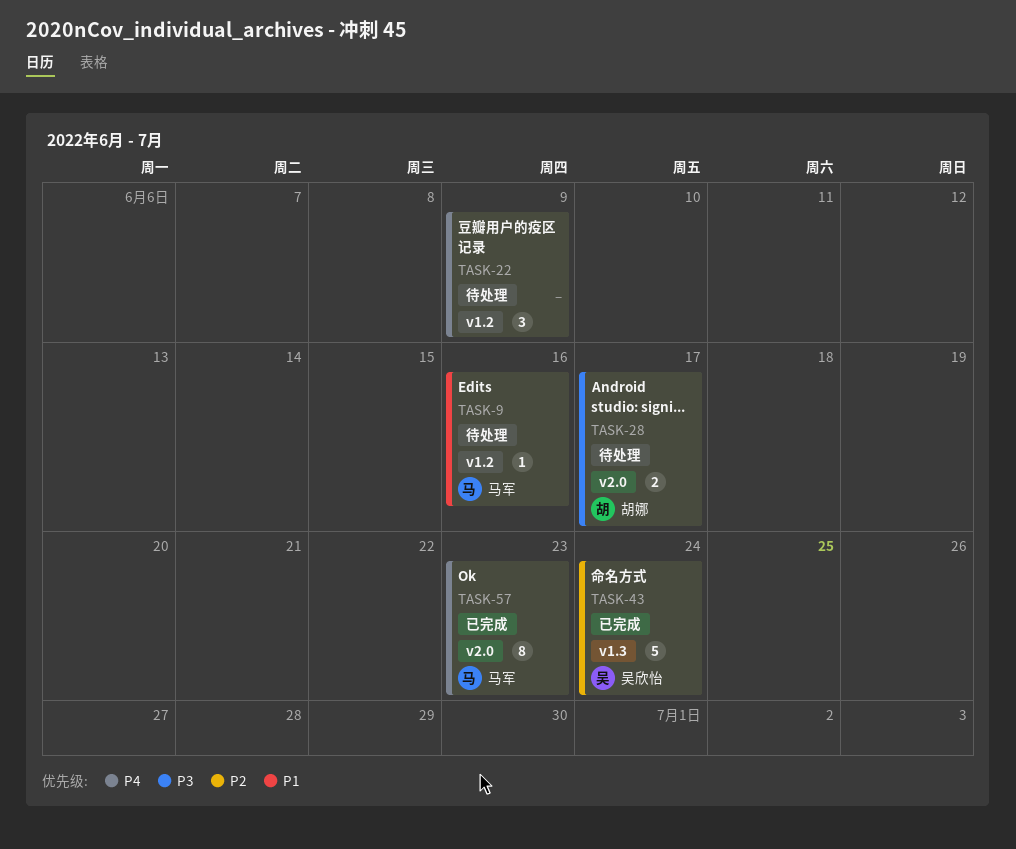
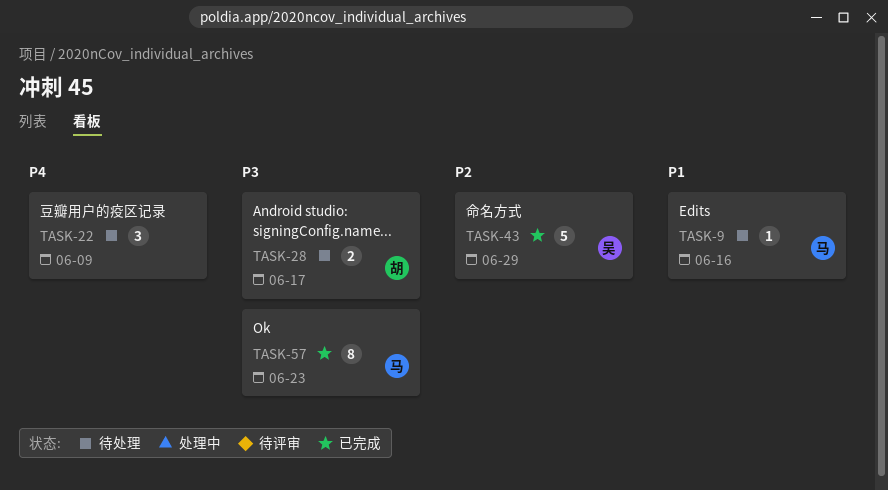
TASK-43, due: Jun 24 -> Jun 29
TASK-57, priority: P4 -> P3

